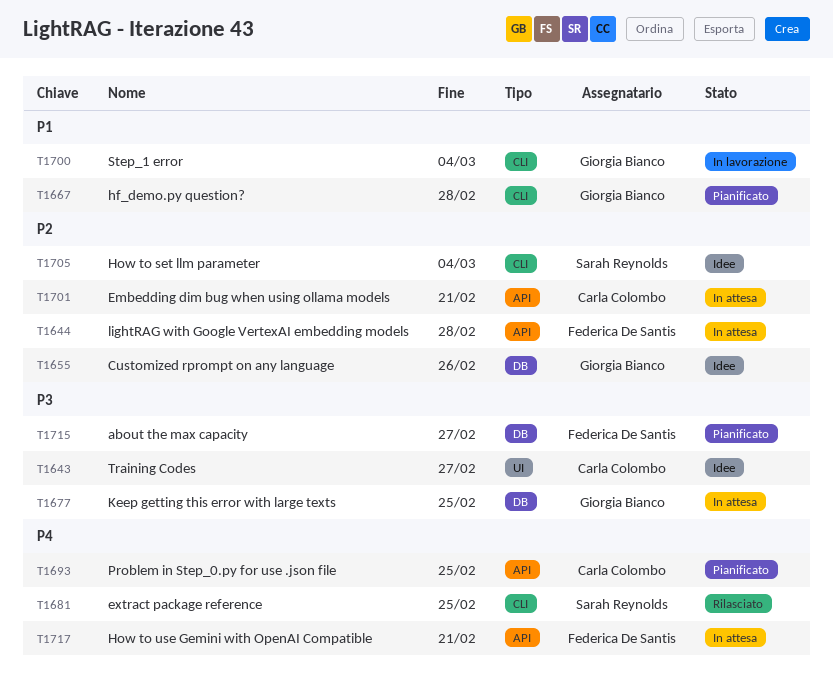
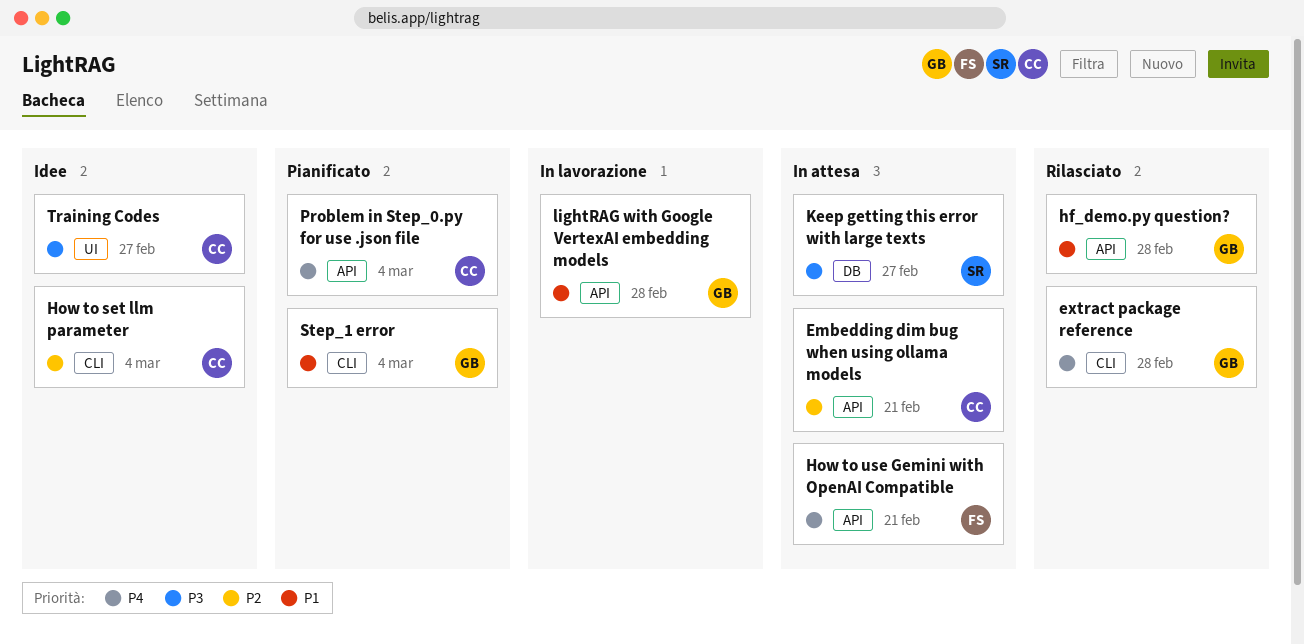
about the max capacity: present -> none
Customized rprompt on any language: present -> none
extract package reference, owner: Sarah Reynolds -> Giorgia Bianco
extract package reference, due: Feb 25 -> Feb 28
hf_demo.py question?, status: Pianificato -> Rilasciato
hf_demo.py question?, label: CLI -> API
How to set llm parameter, owner: Sarah Reynolds -> Carla Colombo
Keep getting this error with large texts, owner: Giorgia Bianco -> Sarah Reynolds
Keep getting this error with large texts, due: Feb 25 -> Feb 27
lightRAG with Google VertexAI embedding models, status: In attesa -> In lavorazione
lightRAG with Google VertexAI embedding models, owner: Federica De Santis -> Giorgia Bianco
lightRAG with Google VertexAI embedding models, priority: P2 -> P1
Problem in Step_0.py for use .json file, due: Feb 25 -> Mar 4
Step_1 error, status: In lavorazione -> Pianificato

